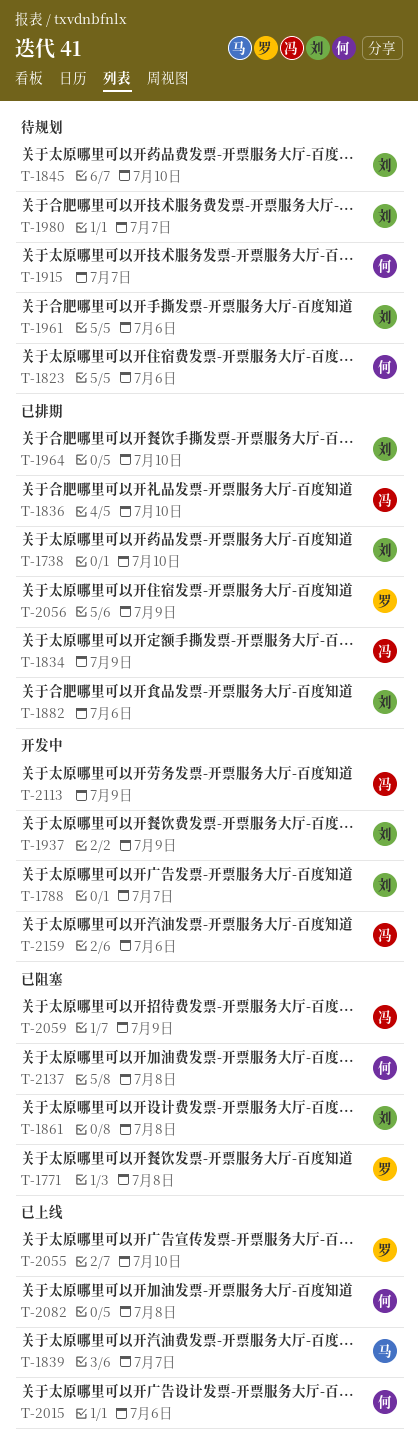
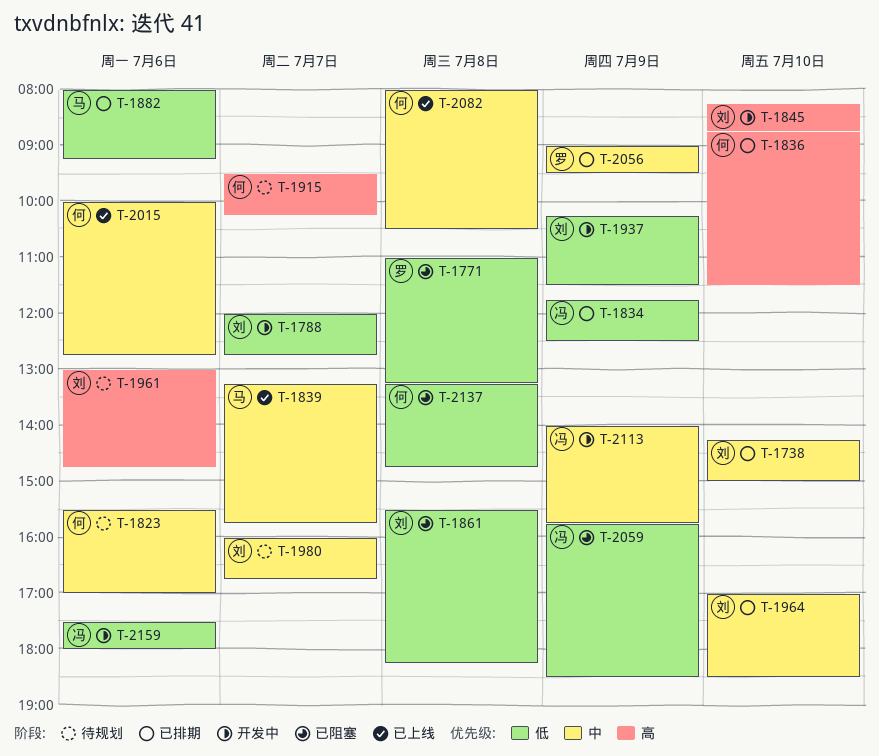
T-1836, owner: 冯 -> 何
T-1845, status: 待规划 -> 开发中
T-1882, owner: 刘 -> 马
T-2055: present -> none

